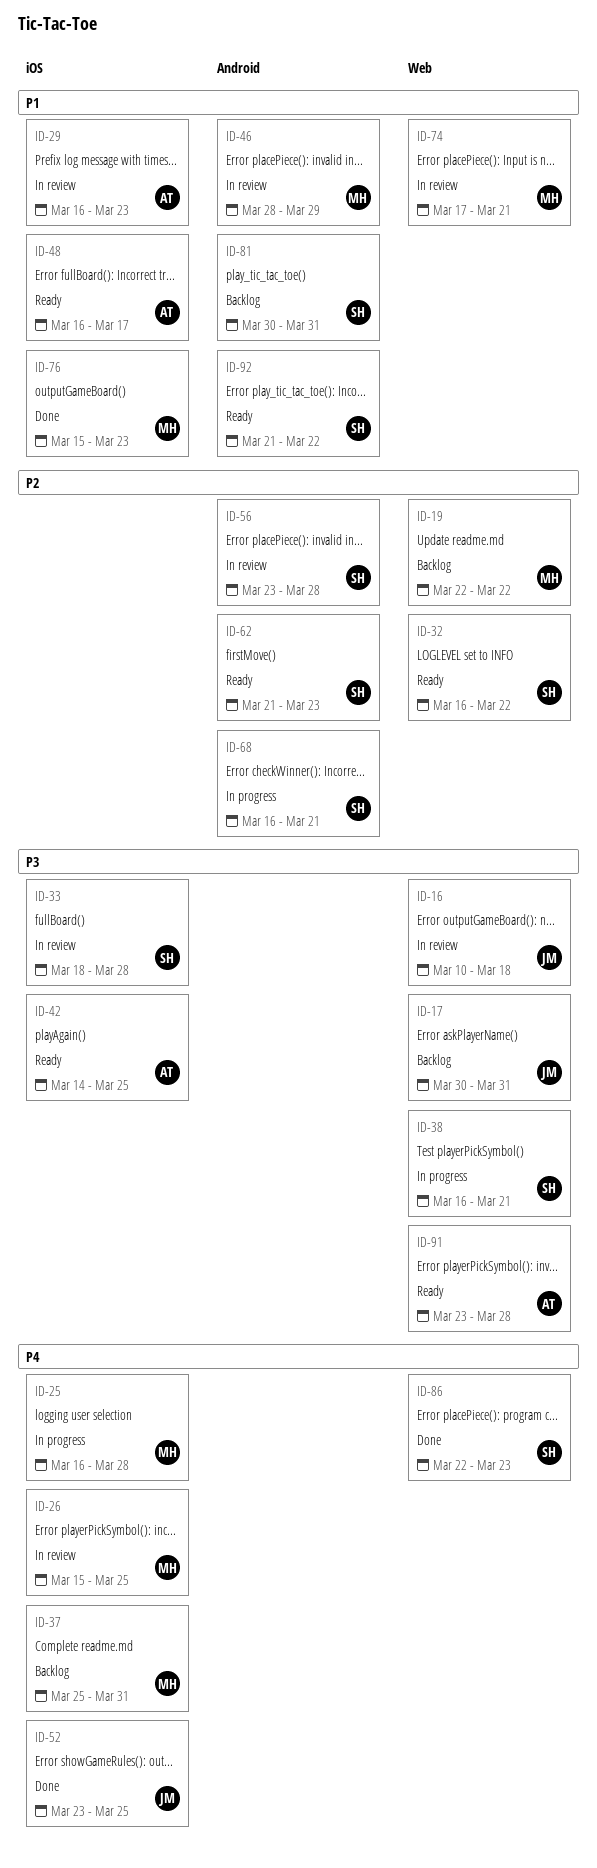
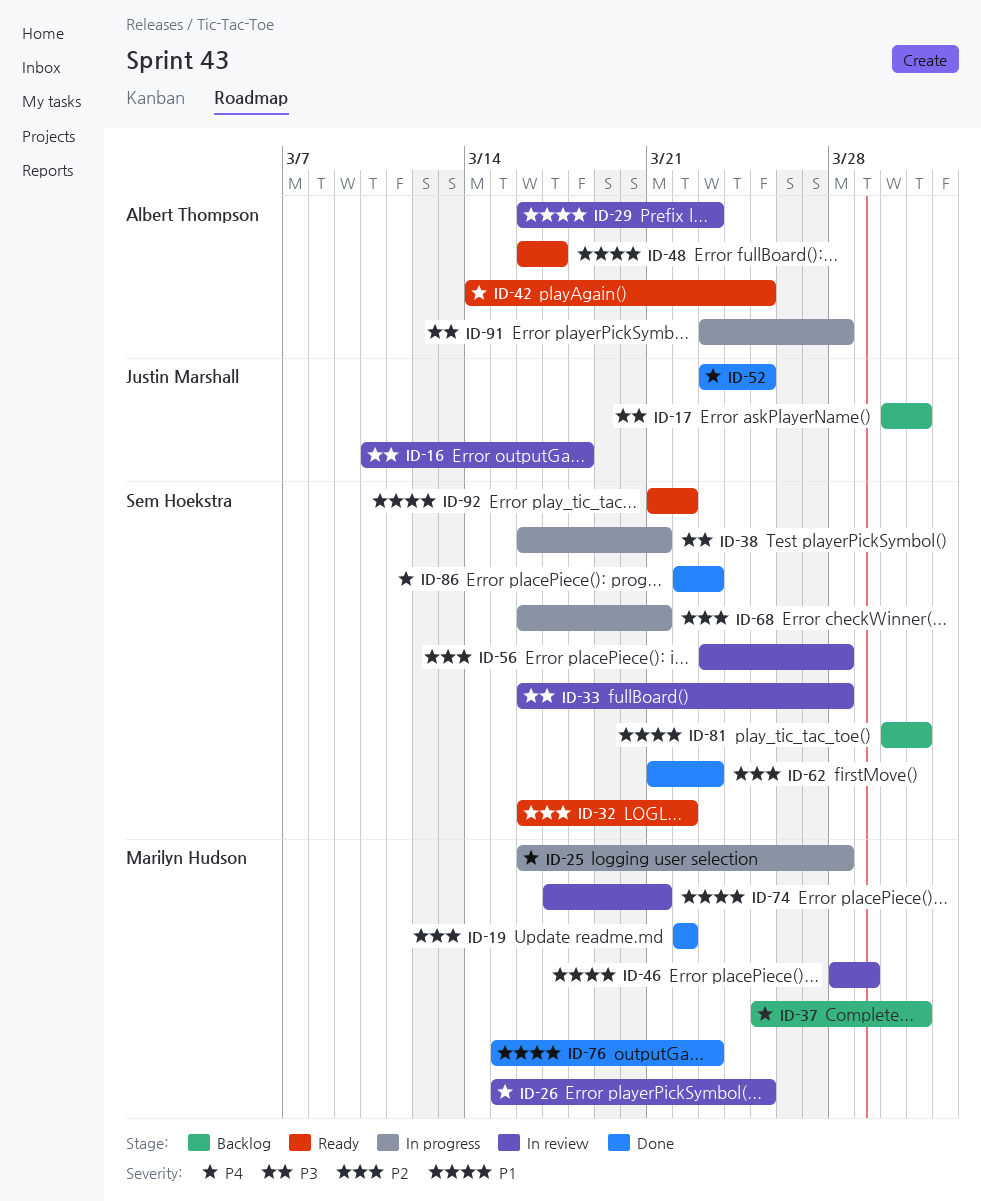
ID-19, status: Backlog -> Done
ID-33, start: Mar 18 -> Mar 16
ID-42, priority: P3 -> P4
ID-62, status: Ready -> Done
ID-91, status: Ready -> In progress

